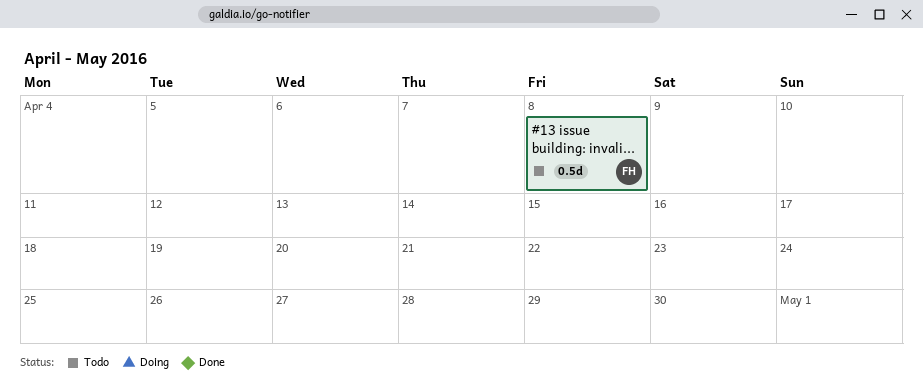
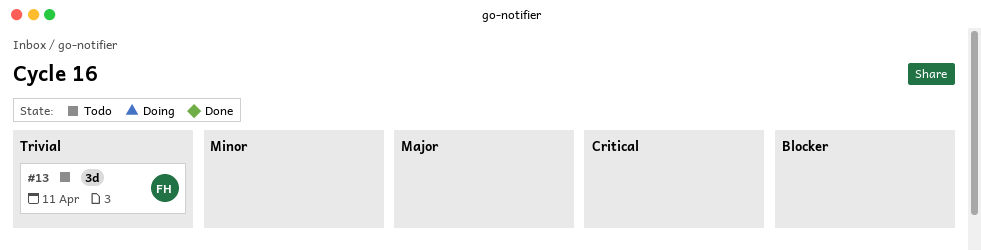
#13, estimate: 0.5d -> 3d
#13, due: Apr 8 -> Apr 11

